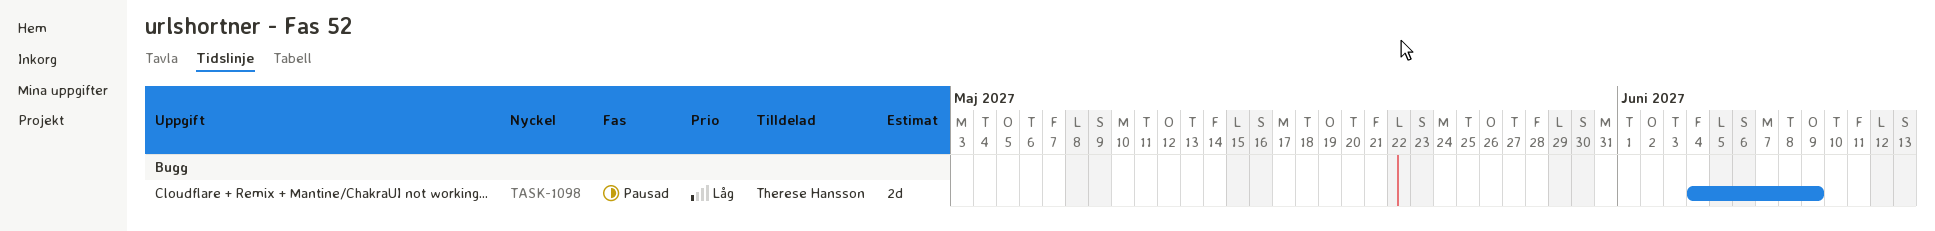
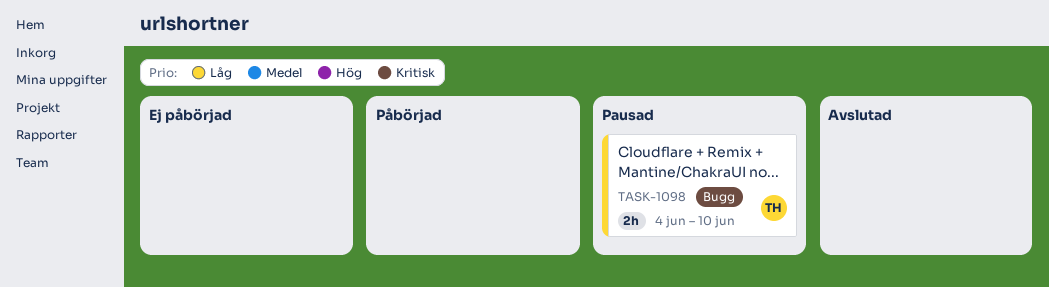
TASK-1098, estimate: 2d -> 2h
TASK-1098, due: Jun 9 -> Jun 10

